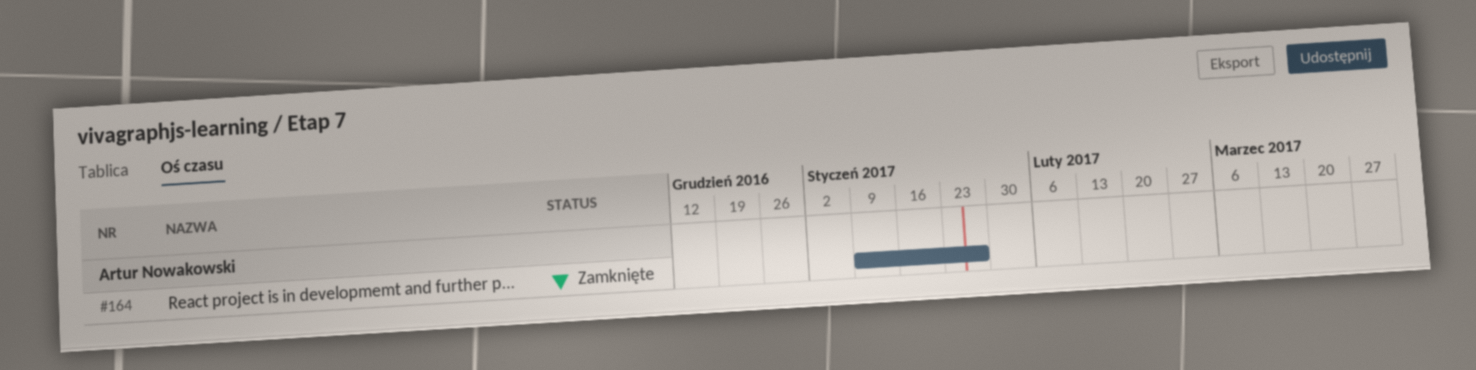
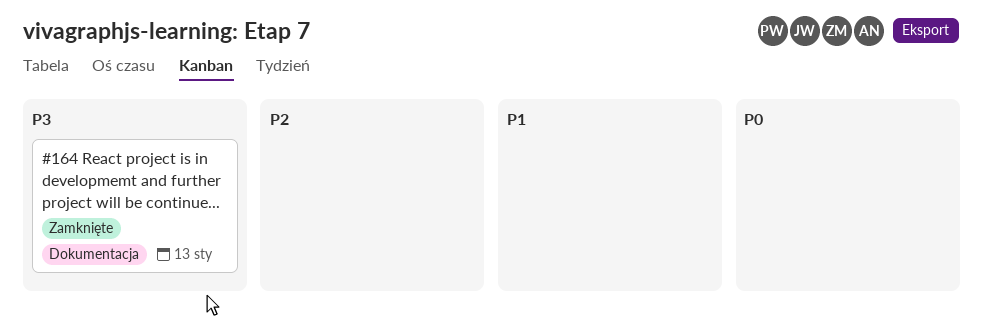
#164, due: Jan 27 -> Jan 13

